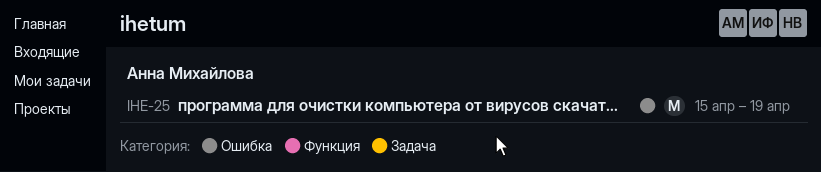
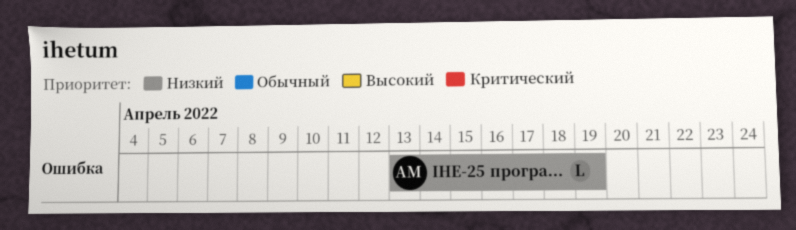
IHE-25, estimate: M -> L
IHE-25, start: Apr 15 -> Apr 13

